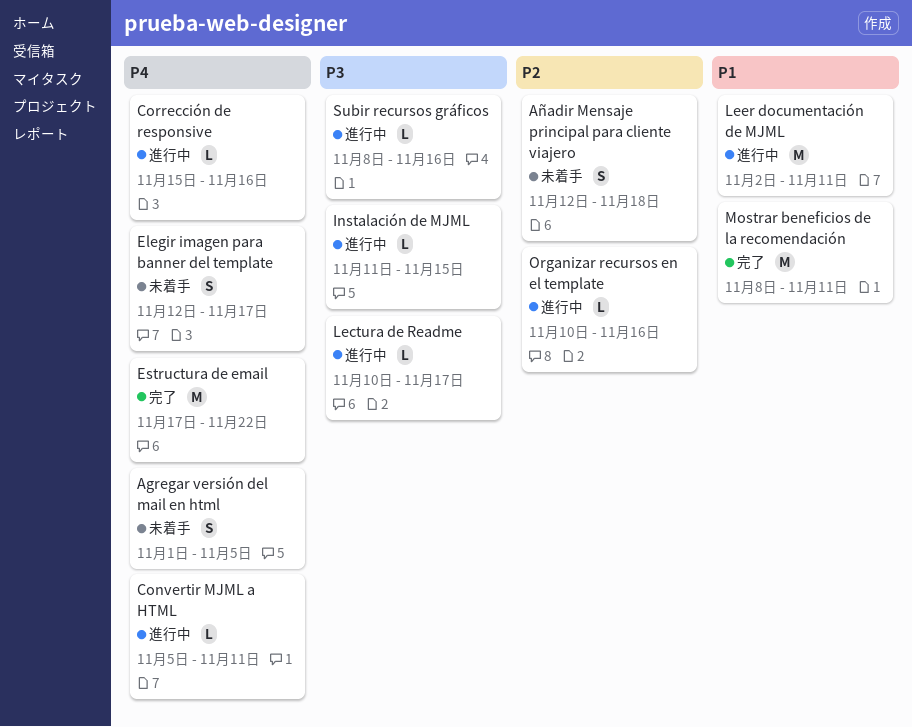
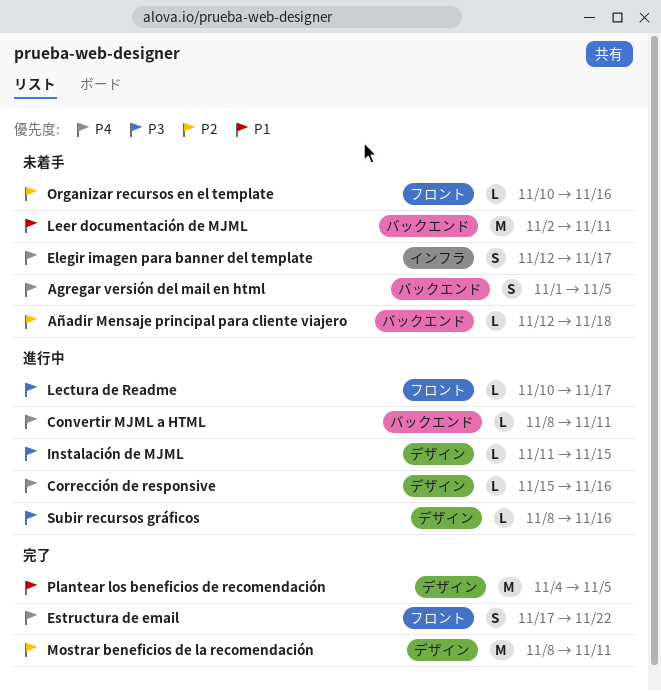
Añadir Mensaje principal para cliente viajero, estimate: S -> L
Convertir MJML a HTML, start: Nov 5 -> Nov 8
Estructura de email, estimate: M -> S
Leer documentación de MJML, status: 進行中 -> 未着手
Mostrar beneficios de la recomendación, priority: P1 -> P2
Organizar recursos en el template, status: 進行中 -> 未着手
Plantear los beneficios de recomendación: none -> present

